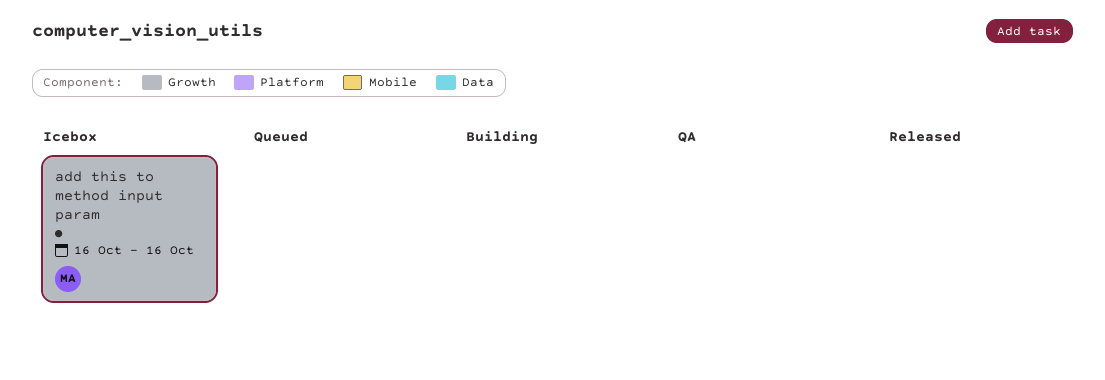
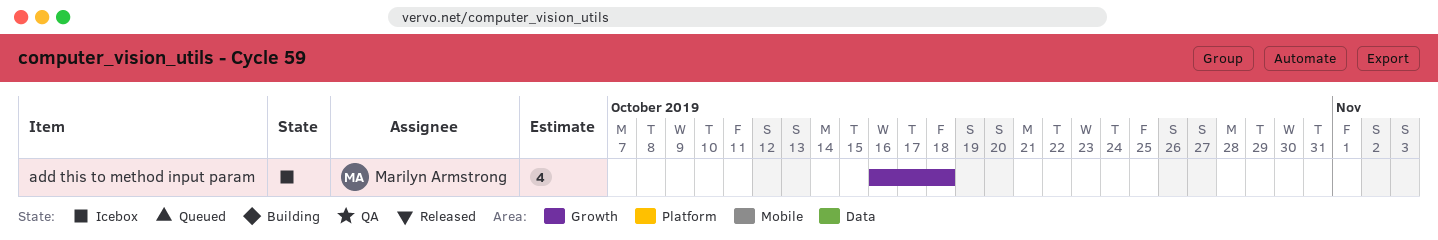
add this to method input param, estimate: 1 -> 4
add this to method input param, due: Oct 16 -> Oct 18

